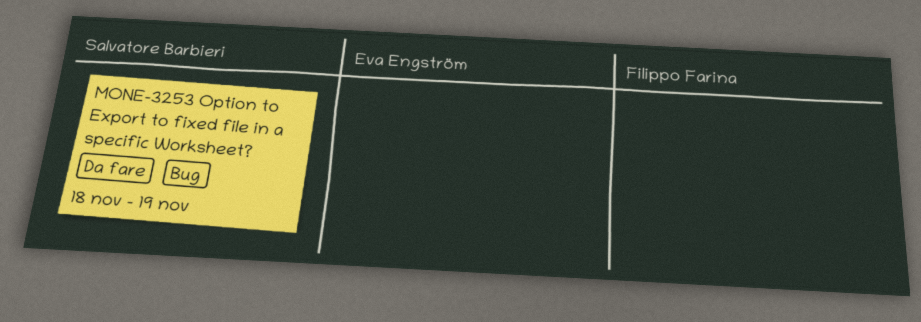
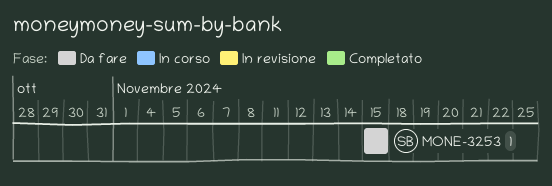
MONE-3253, start: Nov 18 -> Nov 15
MONE-3253, due: Nov 19 -> Nov 15

